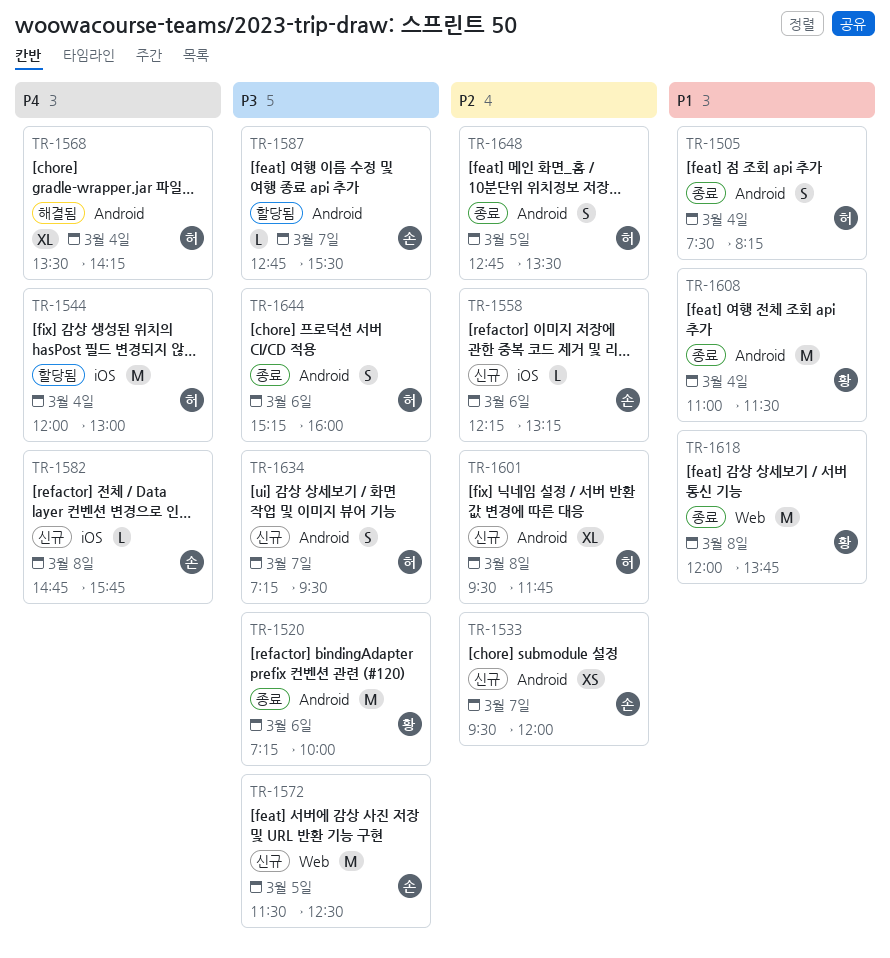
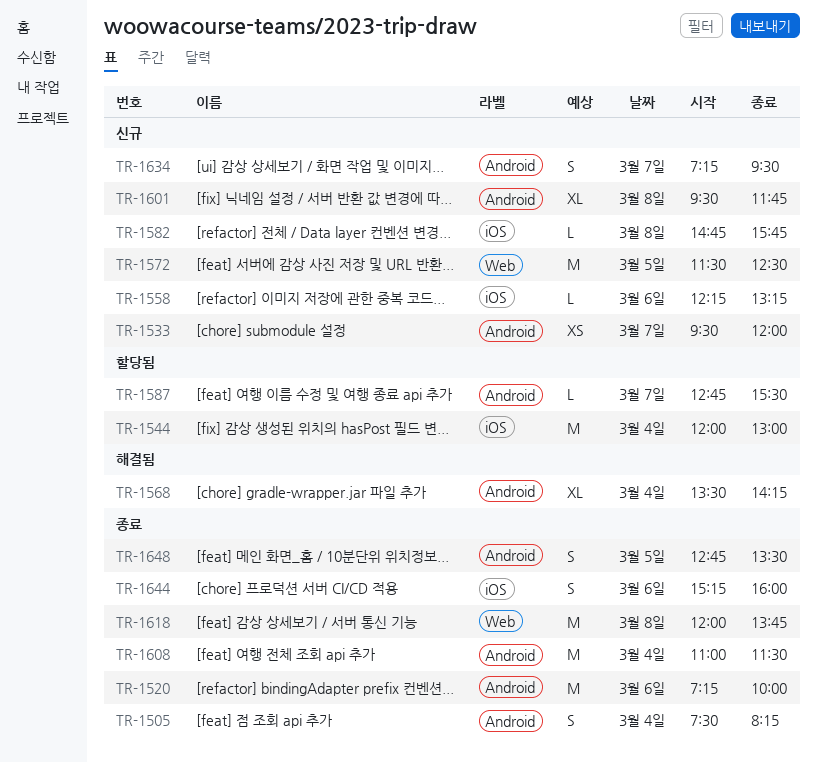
TR-1644, label: Android -> iOS

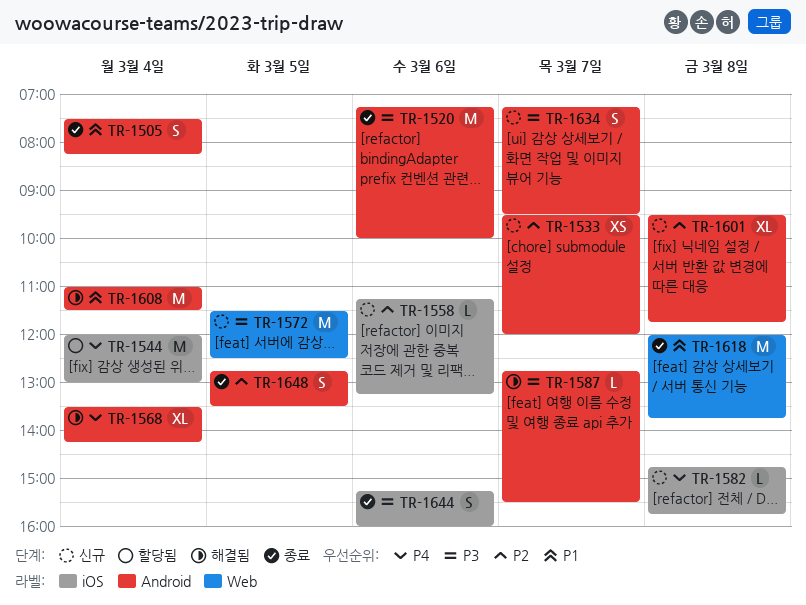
TR-1558, begins: 12:15 -> 11:15
TR-1587, status: 할당됨 -> 해결됨
TR-1608, status: 종료 -> 해결됨

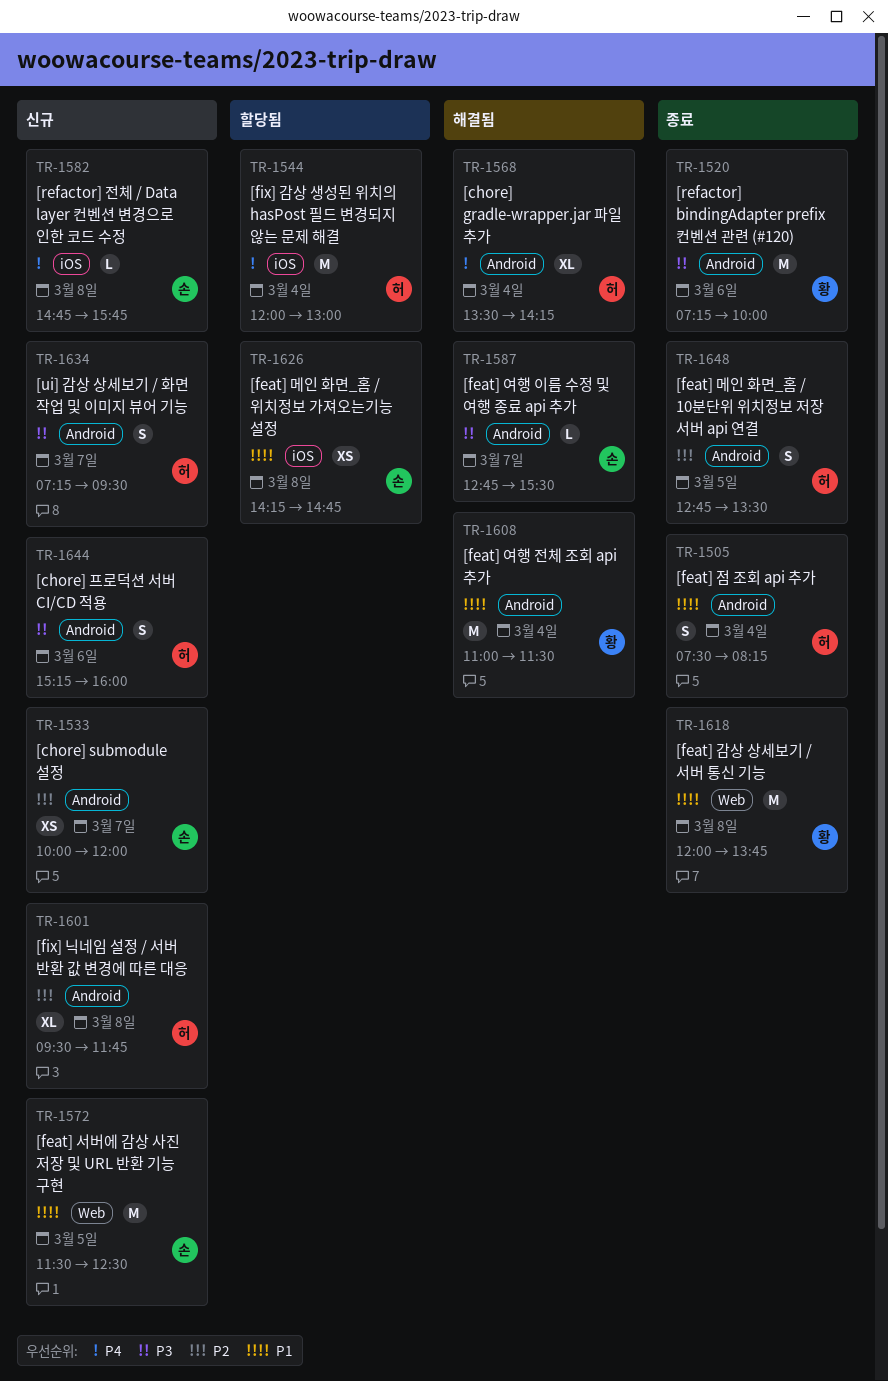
TR-1533, begins: 09:30 -> 10:00
TR-1558: present -> none
TR-1572, priority: P3 -> P1
TR-1626: none -> present
TR-1644, status: 종료 -> 신규
TR-1644, label: iOS -> Android

